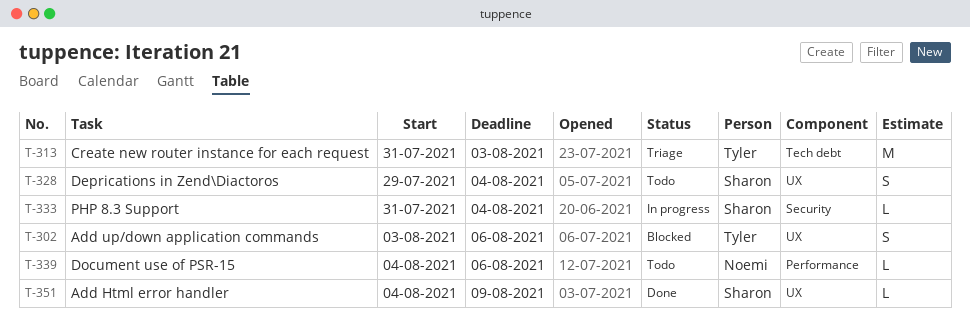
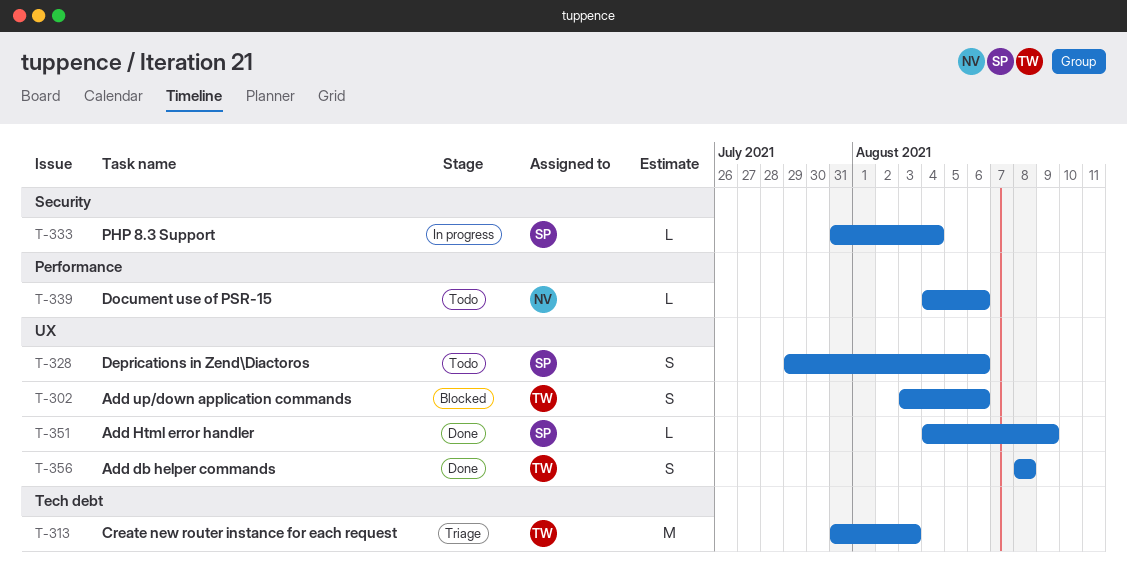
T-328, due: Aug 4 -> Aug 6
T-356: none -> present

